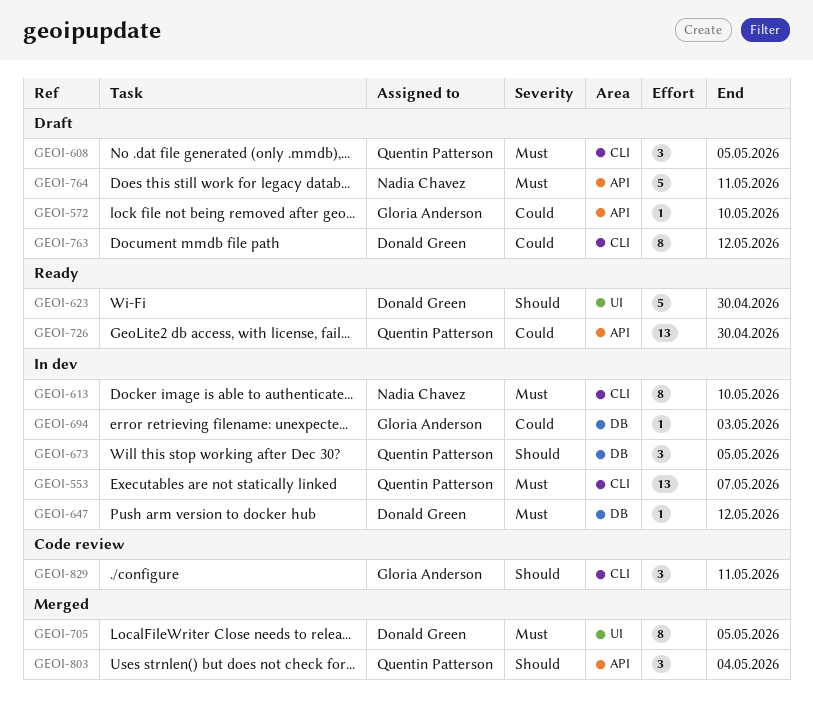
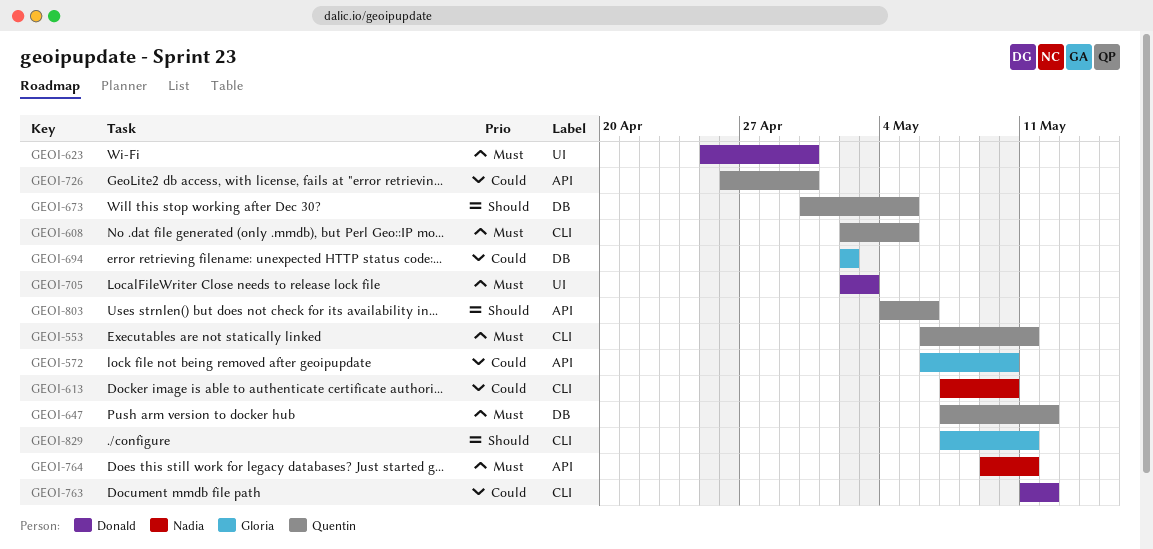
GEOI-553, due: May 7 -> May 11
GEOI-613, priority: Must -> Could
GEOI-623, priority: Should -> Must
GEOI-647, owner: Donald Green -> Quentin Patterson
GEOI-694, due: May 3 -> May 2
GEOI-705, due: May 5 -> May 3
GEOI-803, due: May 4 -> May 6

